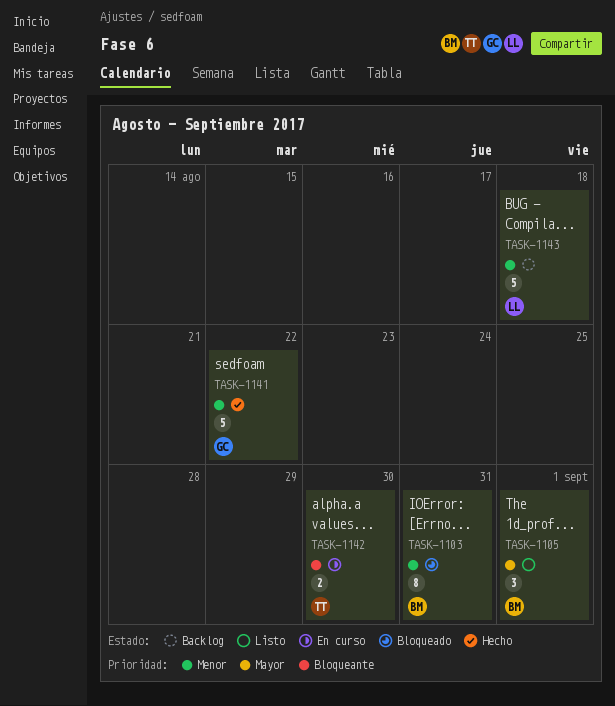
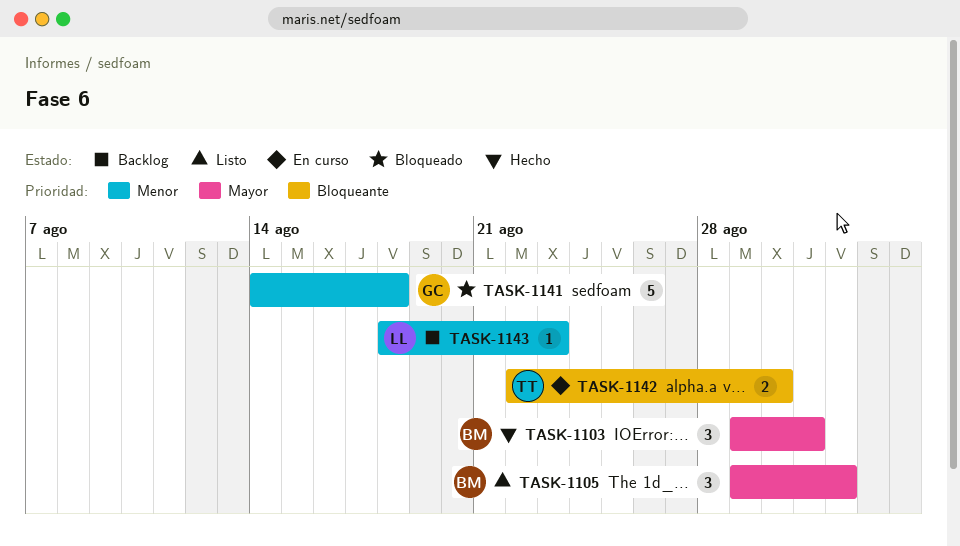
TASK-1103, status: Bloqueado -> Hecho
TASK-1103, priority: Menor -> Mayor
TASK-1103, estimate: 8 -> 3
TASK-1141, status: Hecho -> Bloqueado
TASK-1141, due: Aug 22 -> Aug 18
TASK-1143, estimate: 5 -> 1
TASK-1143, due: Aug 18 -> Aug 23

